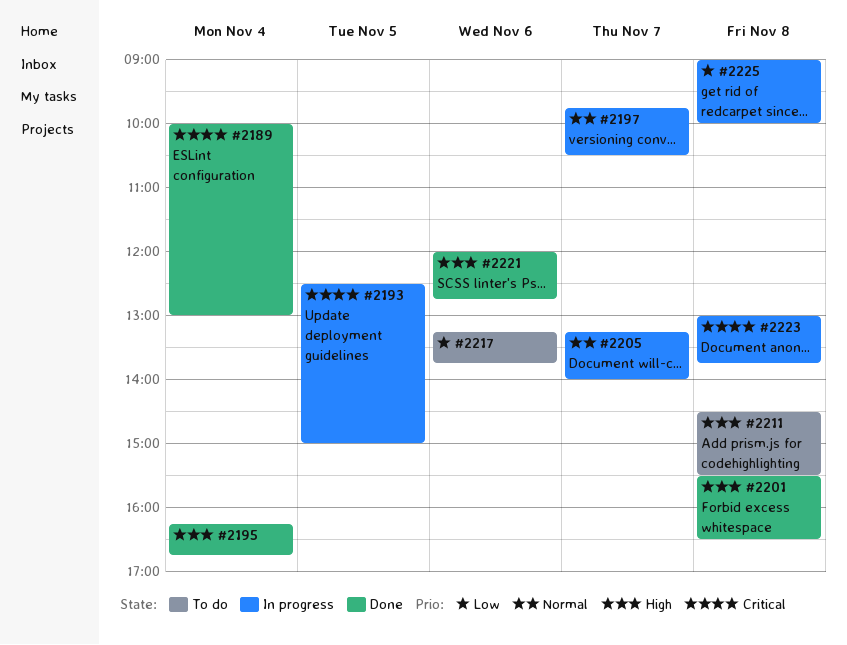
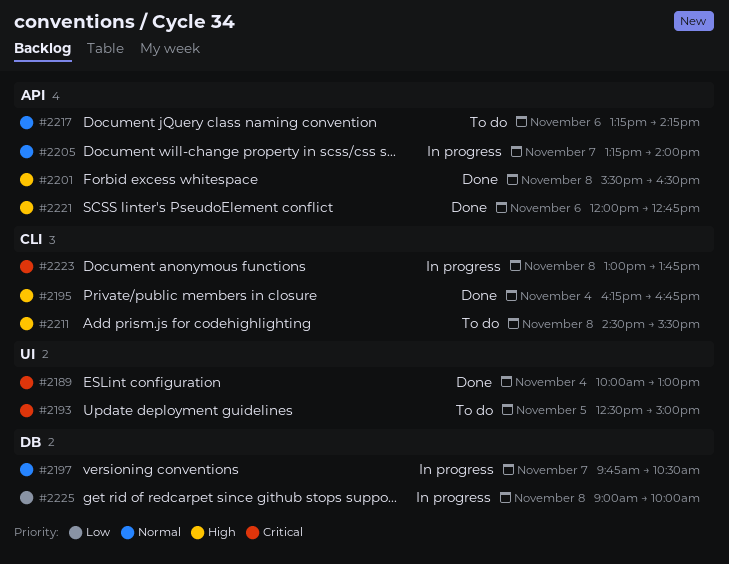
#2193, status: In progress -> To do
#2217, priority: Low -> Normal
#2217, ends: 13:45 -> 14:15

